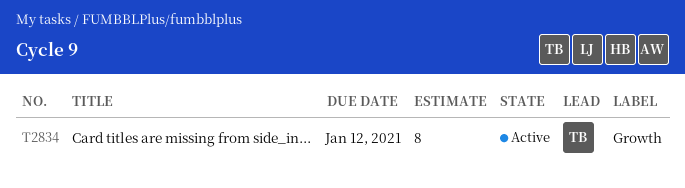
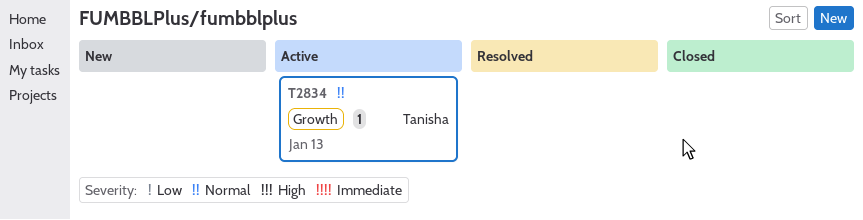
T2834, estimate: 8 -> 1
T2834, due: Jan 12 -> Jan 13

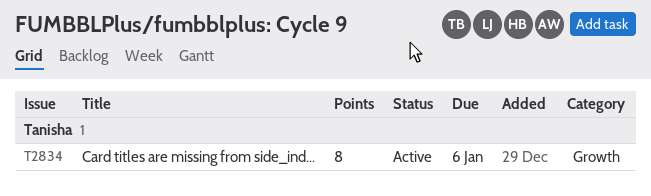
T2834, estimate: 1 -> 8
T2834, due: Jan 13 -> Jan 6

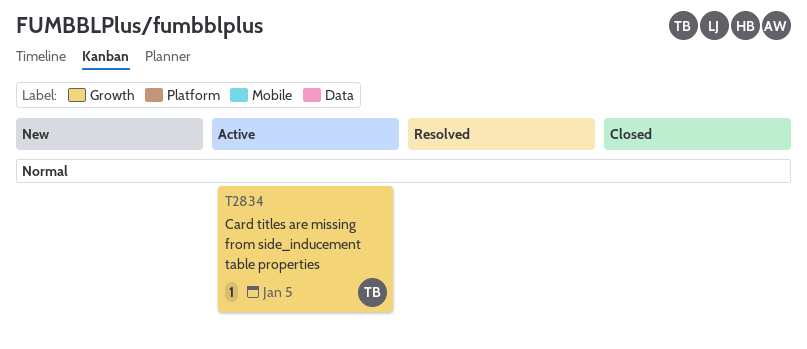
T2834, estimate: 8 -> 1
T2834, due: Jan 6 -> Jan 5

